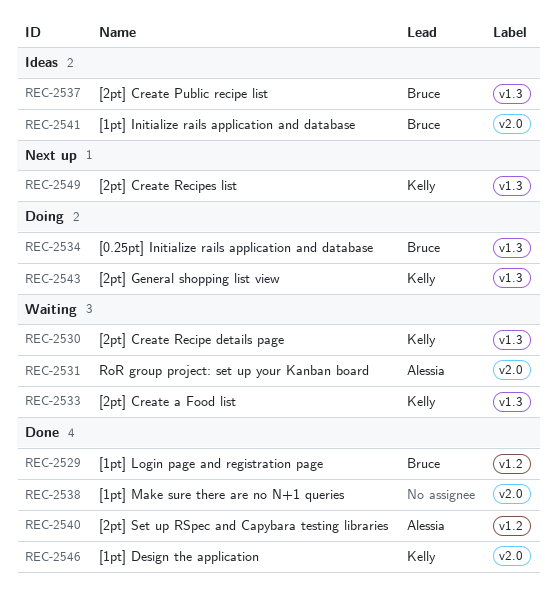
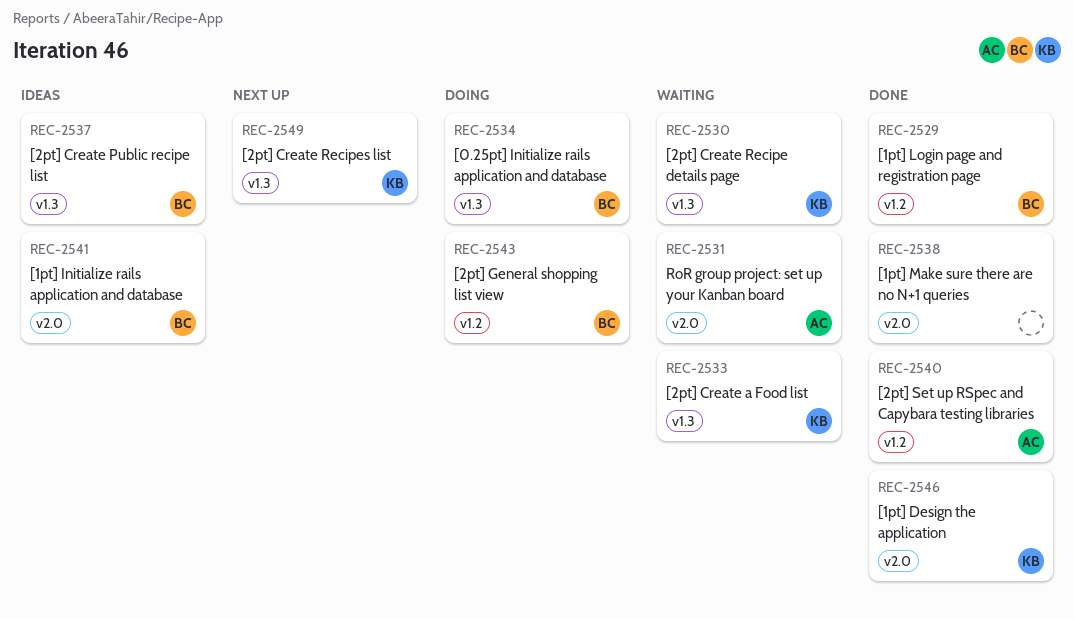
REC-2543, owner: Kelly -> Bruce
REC-2543, label: v1.3 -> v1.2

